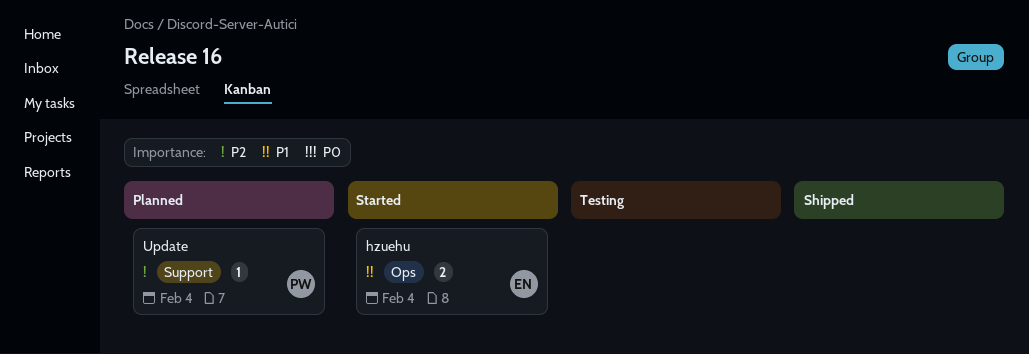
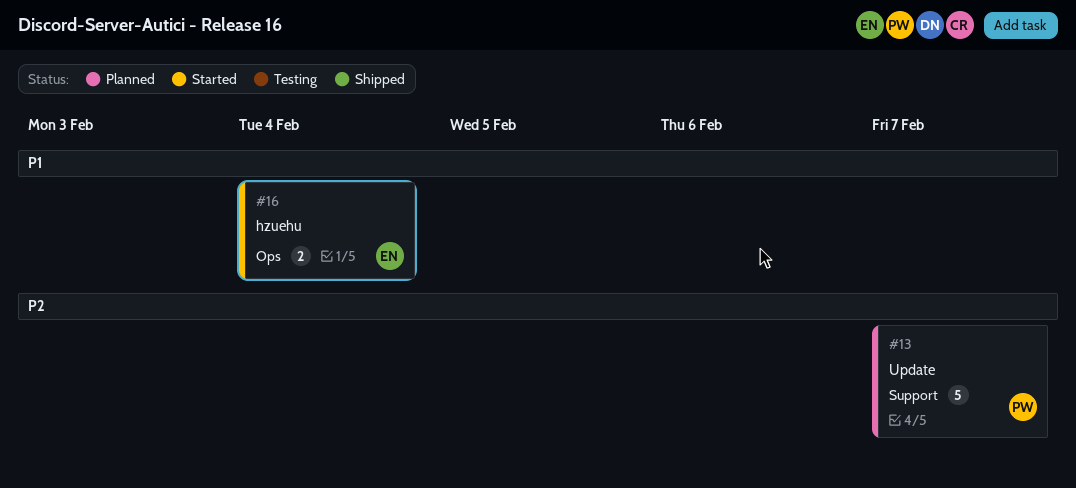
Update, estimate: 1 -> 5
Update, due: Feb 4 -> Feb 7

